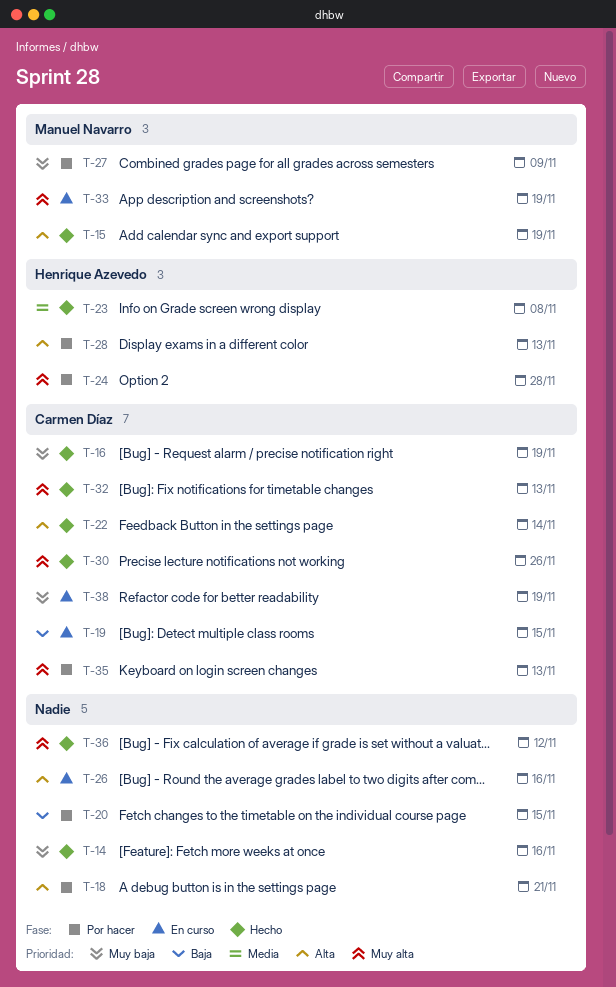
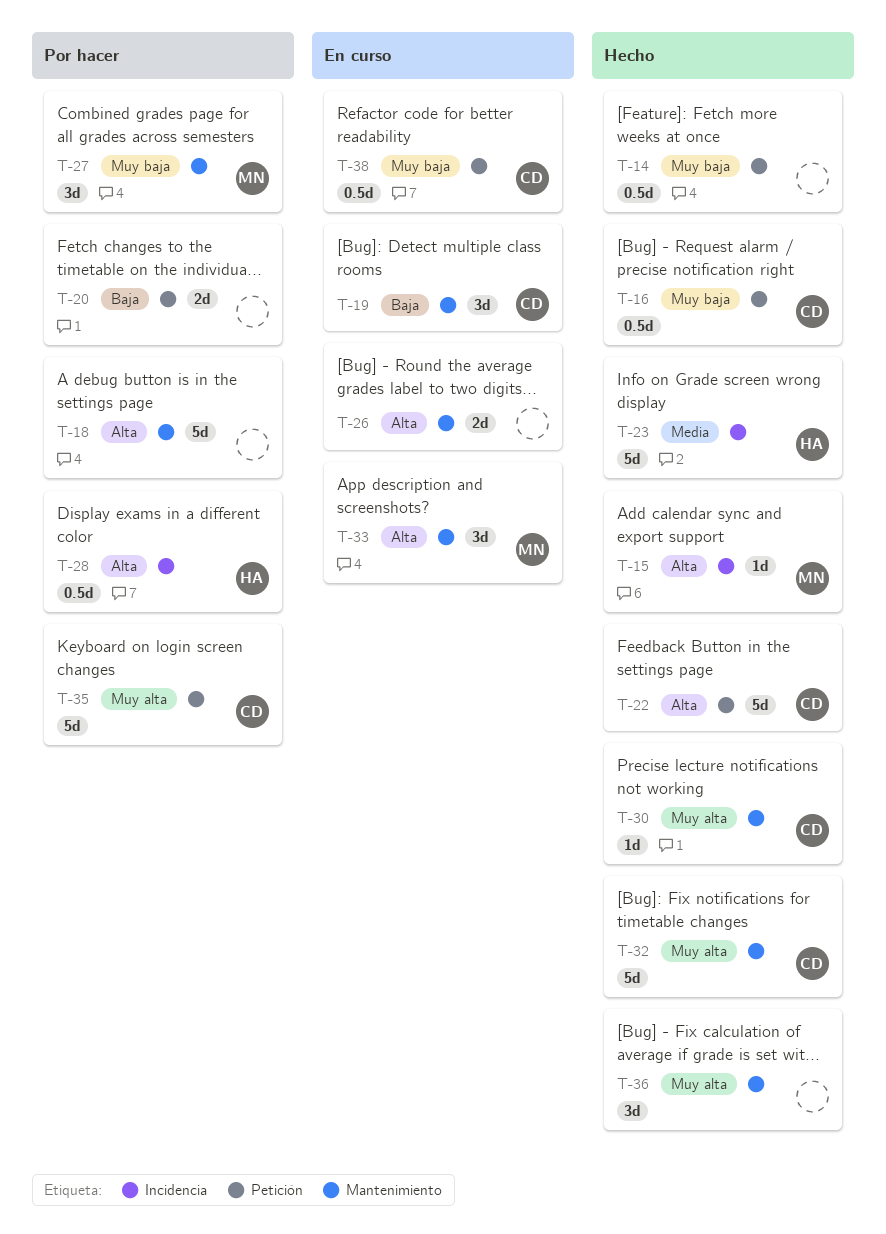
T-24: present -> none
T-33, priority: Muy alta -> Alta

